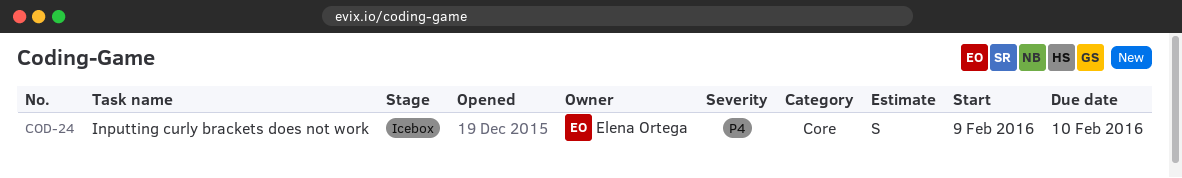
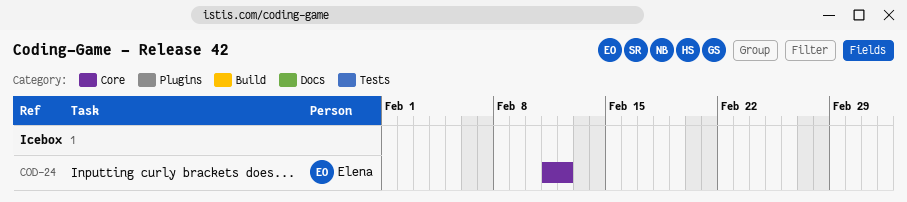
COD-24, start: Feb 9 -> Feb 11
COD-24, due: Feb 10 -> Feb 12

